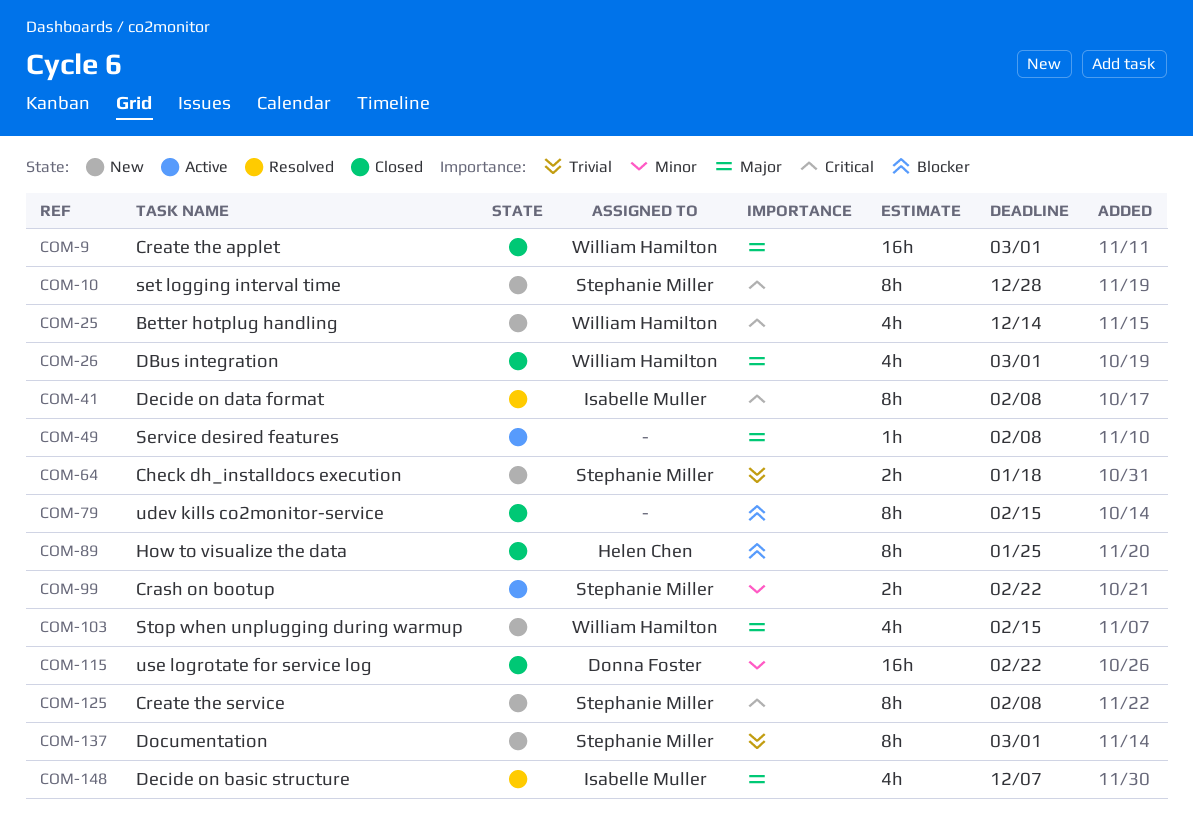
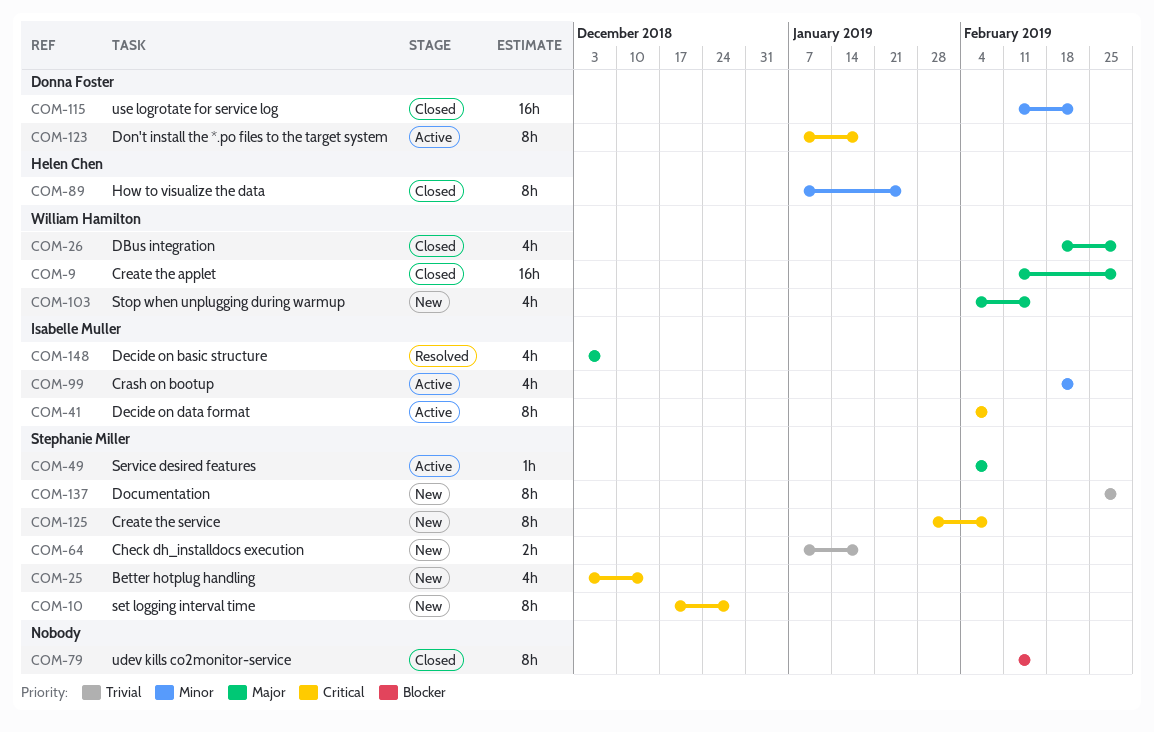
COM-25, owner: William Hamilton -> Stephanie Miller
COM-41, status: Resolved -> Active
COM-49, owner: none -> Stephanie Miller
COM-89, priority: Blocker -> Minor
COM-99, owner: Stephanie Miller -> Isabelle Muller
COM-99, estimate: 2h -> 4h
COM-123: none -> present

